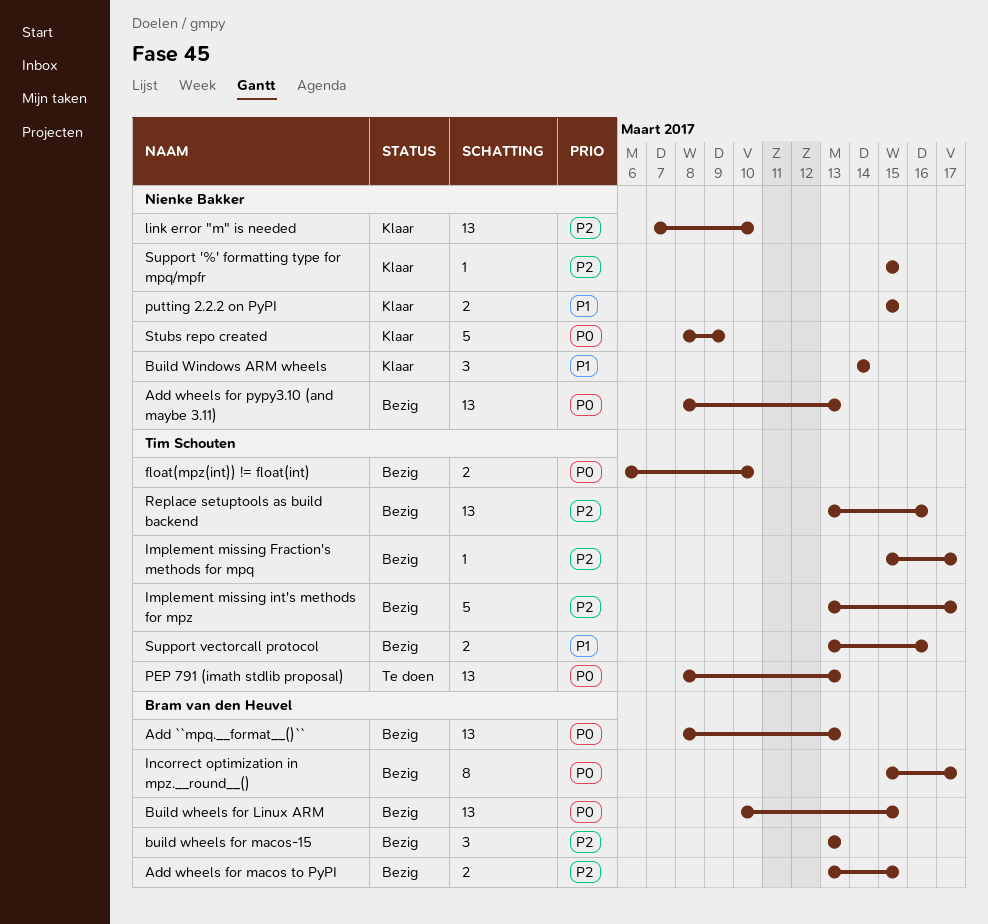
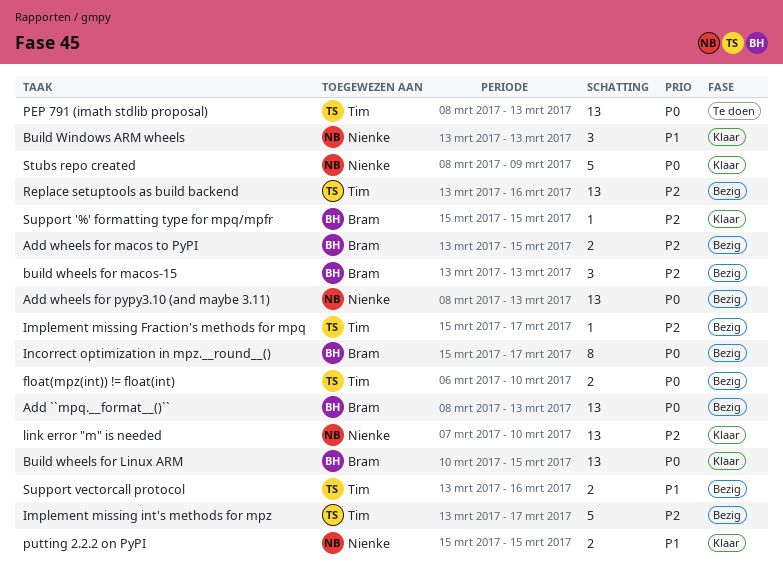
Build wheels for Linux ARM, status: Bezig -> Klaar
Build Windows ARM wheels, start: Mar 14 -> Mar 13
Build Windows ARM wheels, due: Mar 14 -> Mar 13
Support '%' formatting type for mpq/mpfr, owner: Nienke Bakker -> Bram van den Heuvel

